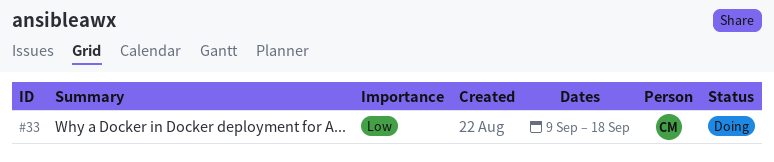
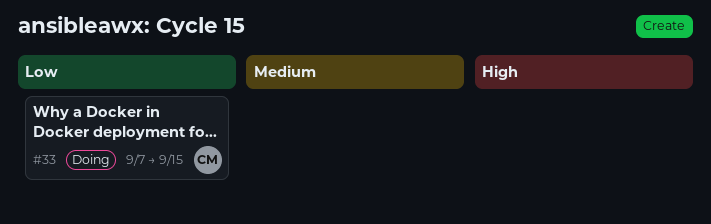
#33, start: Sep 9 -> Sep 7
#33, due: Sep 18 -> Sep 15

